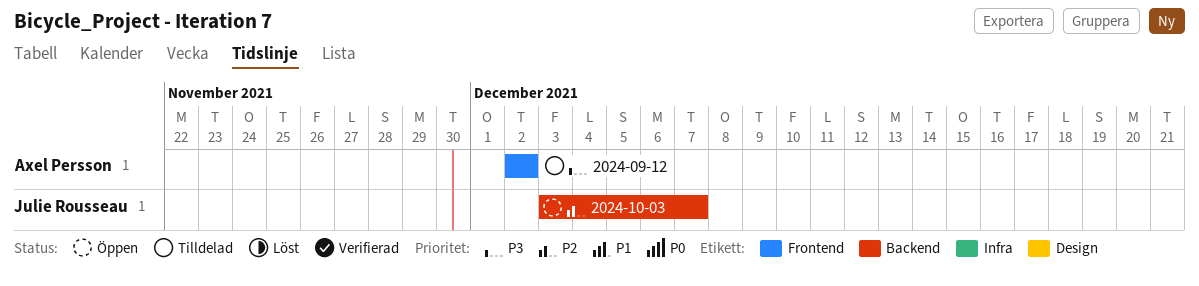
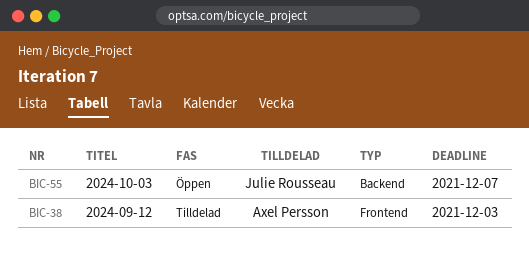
2024-09-12, due: Dec 2 -> Dec 3

